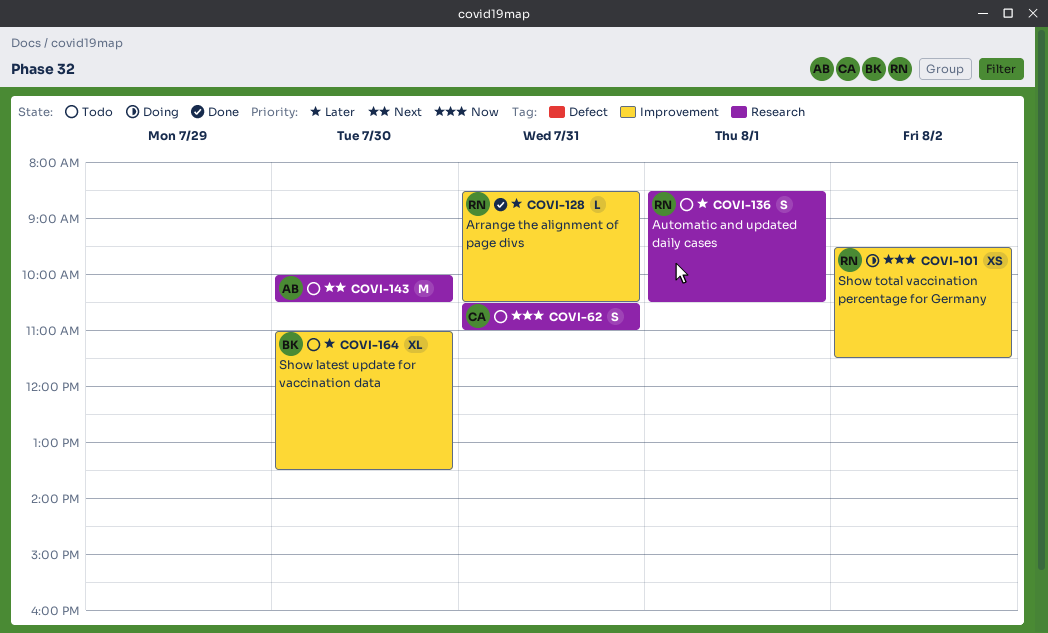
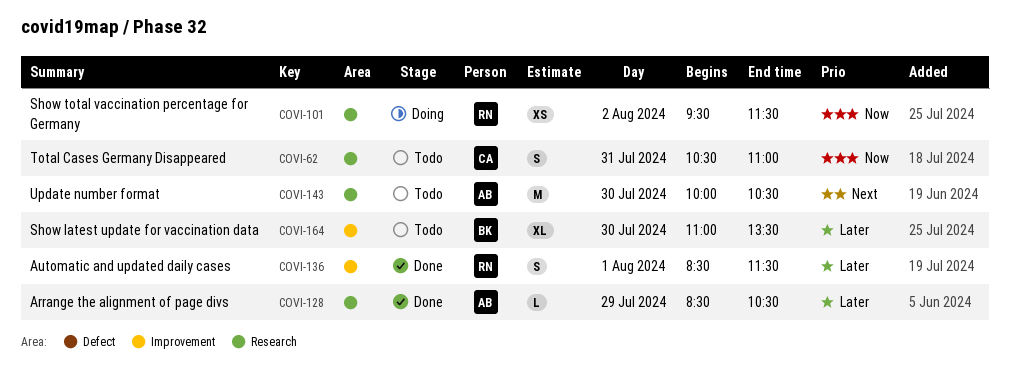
COVI-101, label: Improvement -> Research
COVI-128, owner: RN -> AB
COVI-128, label: Improvement -> Research
COVI-128, day: Jul 31 -> Jul 29
COVI-136, status: Todo -> Done
COVI-136, label: Research -> Improvement
COVI-136, ends: 10:30 -> 11:30

